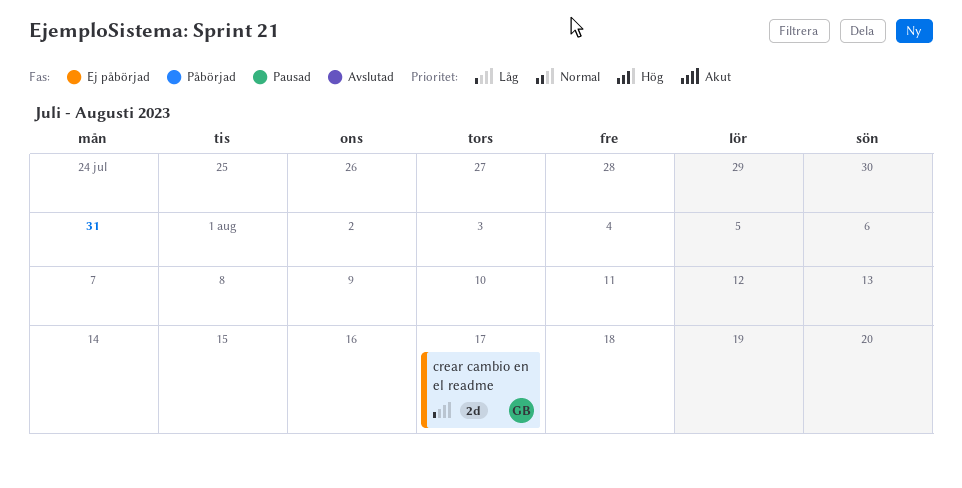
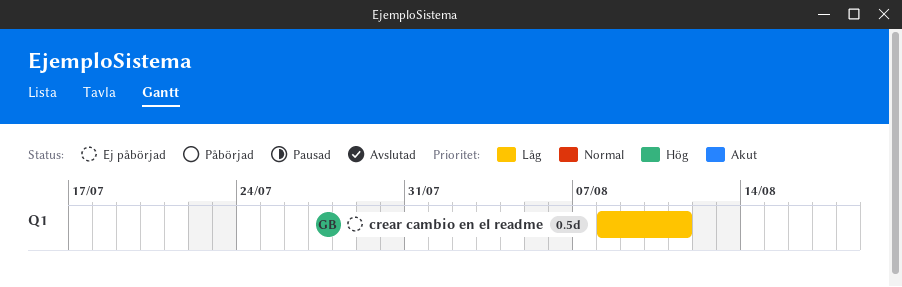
crear cambio en el readme, estimate: 2d -> 0.5d
crear cambio en el readme, due: Aug 17 -> Aug 11

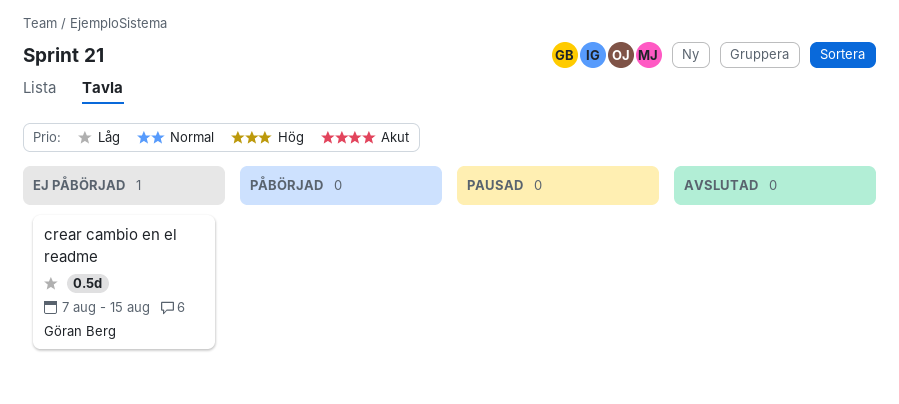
crear cambio en el readme, start: Aug 8 -> Aug 7
crear cambio en el readme, due: Aug 11 -> Aug 15

